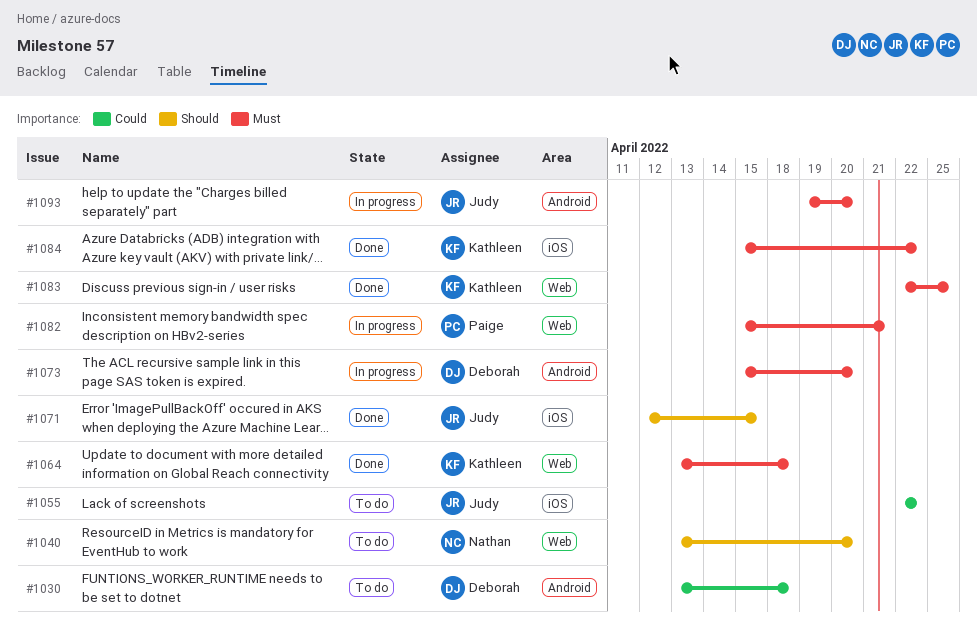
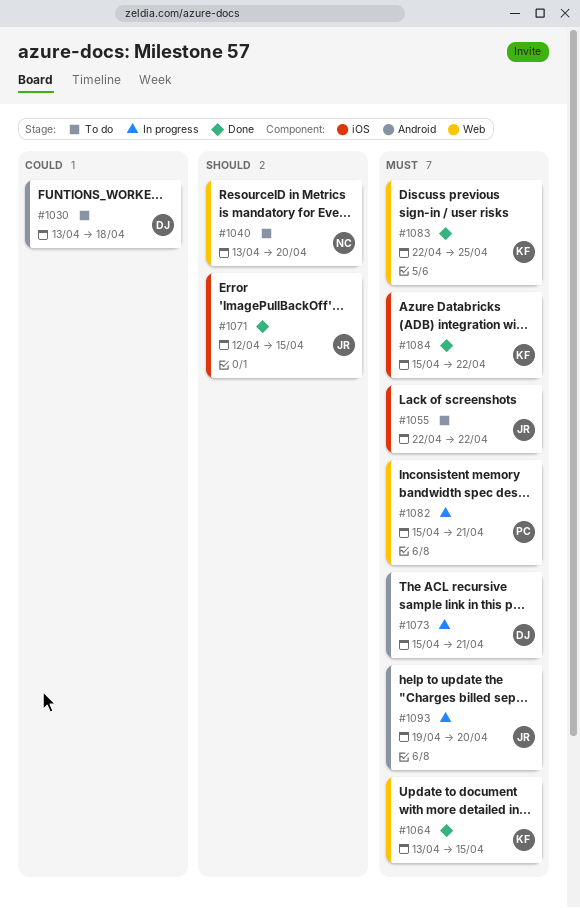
#1055, priority: Could -> Must
#1064, due: Apr 18 -> Apr 15
#1073, due: Apr 20 -> Apr 21

